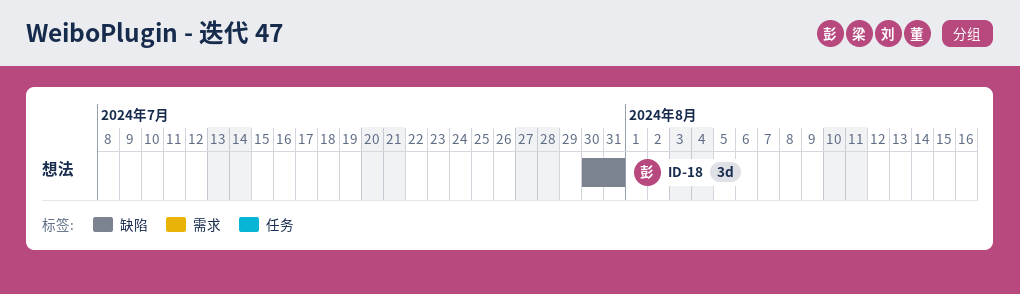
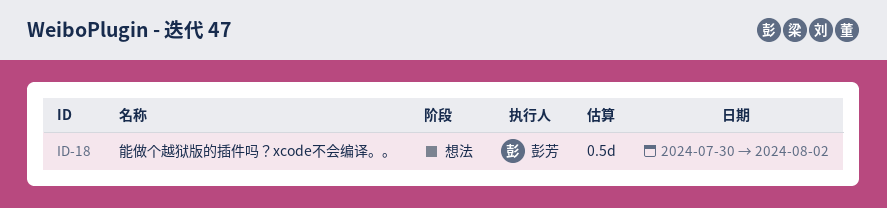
ID-18, estimate: 3d -> 0.5d
ID-18, due: Jul 31 -> Aug 2

